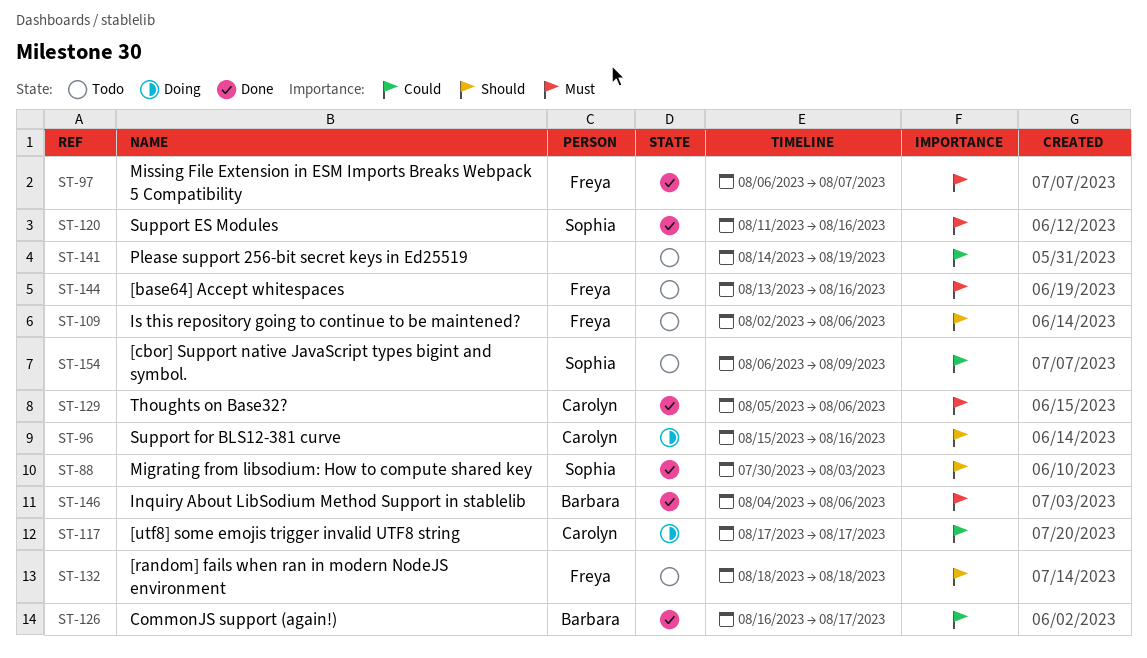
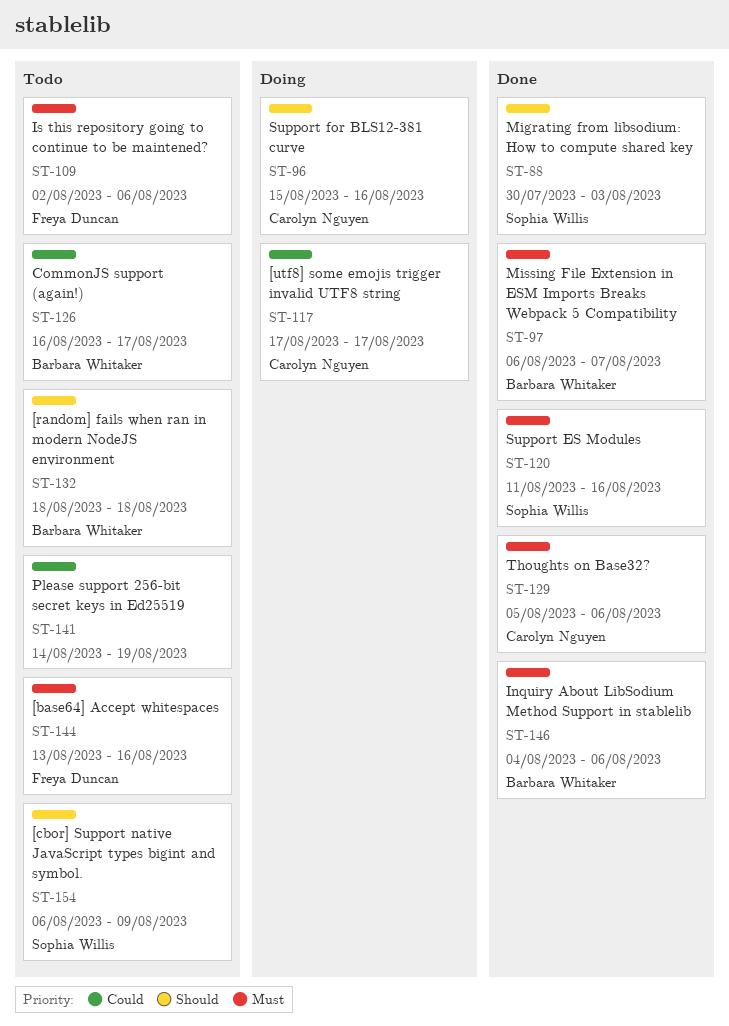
ST-97, owner: Freya Duncan -> Barbara Whitaker
ST-109, priority: Should -> Must
ST-126, status: Done -> Todo
ST-132, owner: Freya Duncan -> Barbara Whitaker
ST-154, priority: Could -> Should

